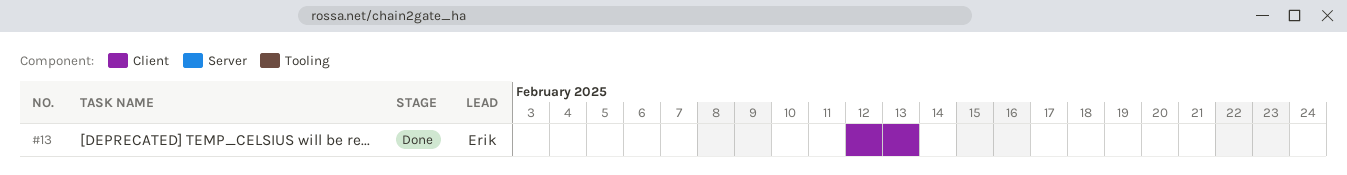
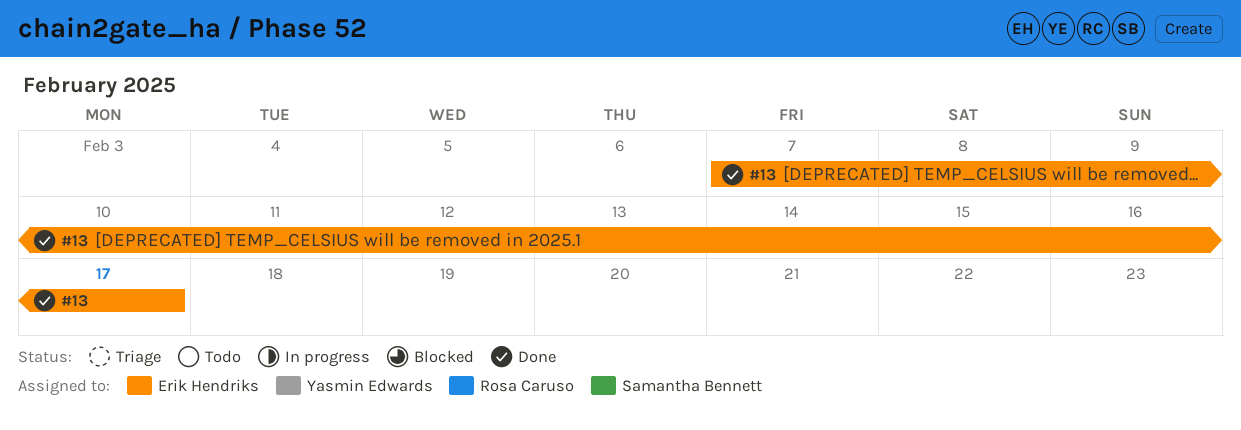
#13, start: Feb 12 -> Feb 7
#13, due: Feb 13 -> Feb 17

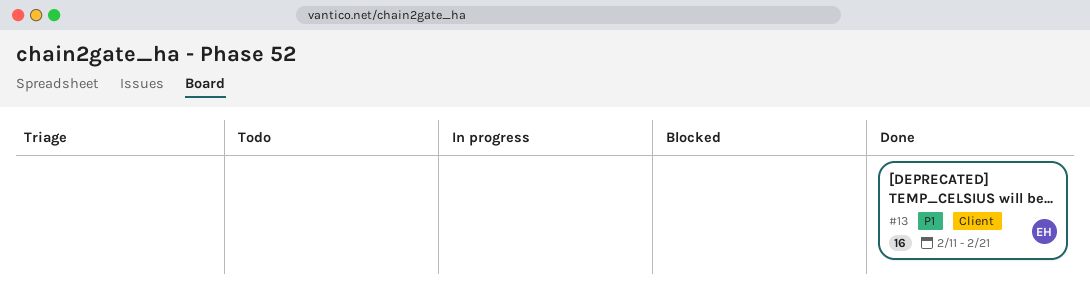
#13, start: Feb 7 -> Feb 11
#13, due: Feb 17 -> Feb 21

